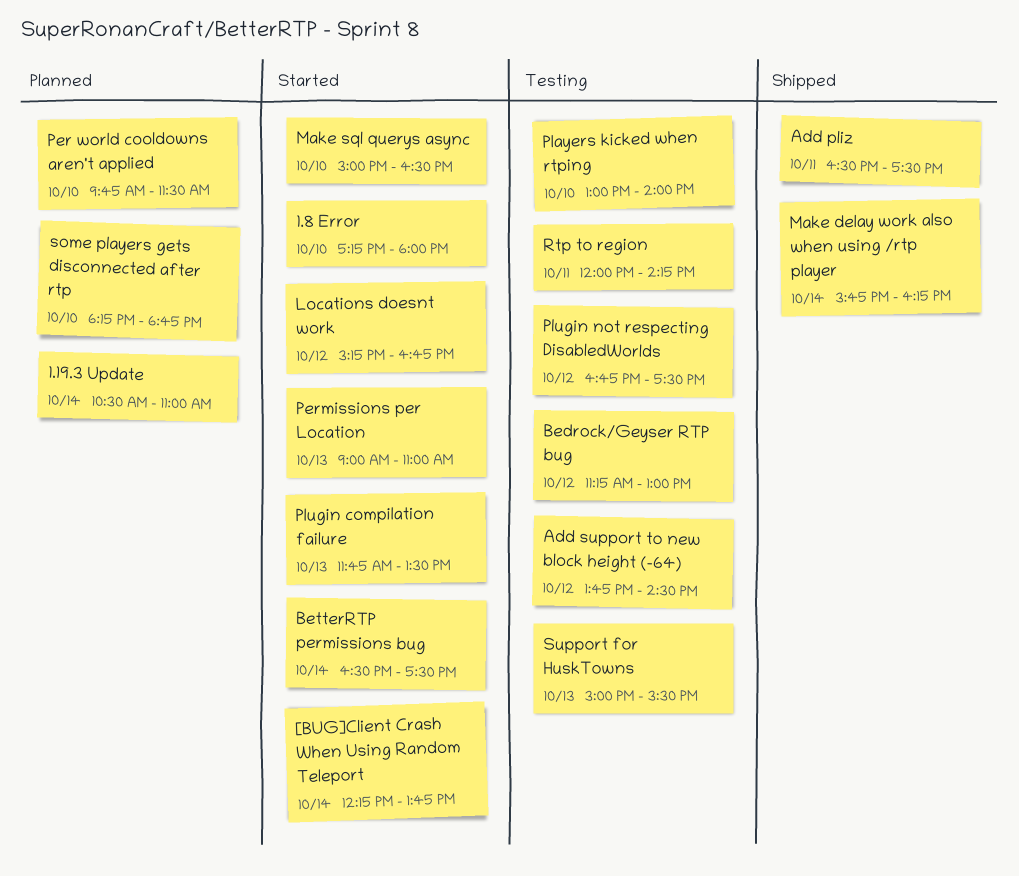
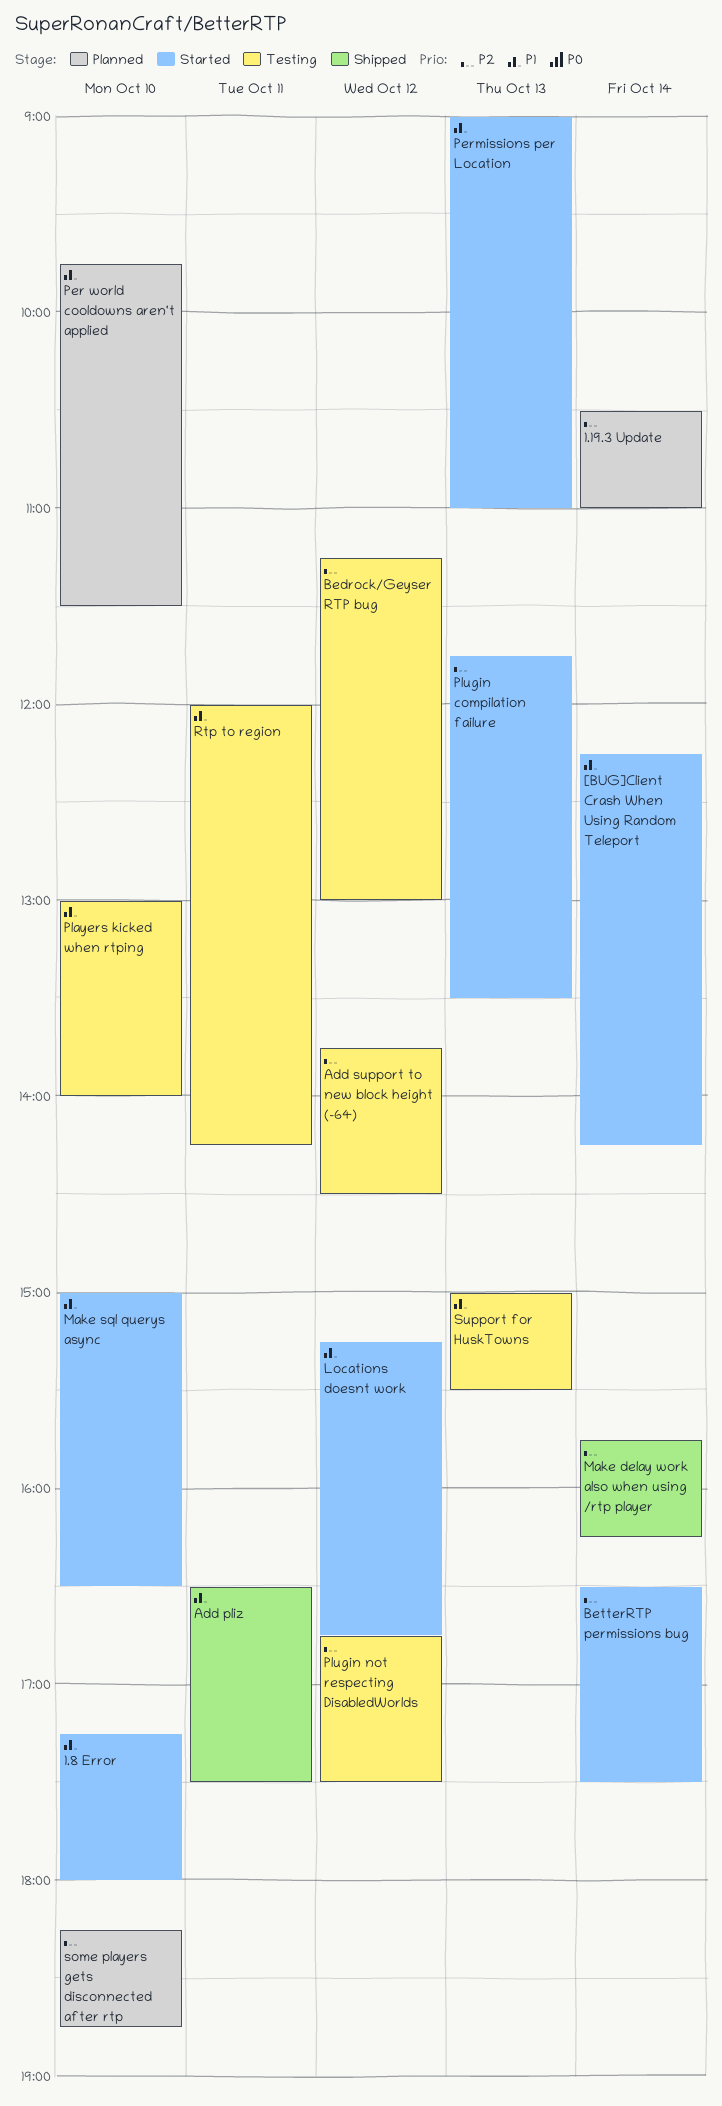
[BUG]Client Crash When Using Random Teleport, ends: 13:45 -> 14:15

